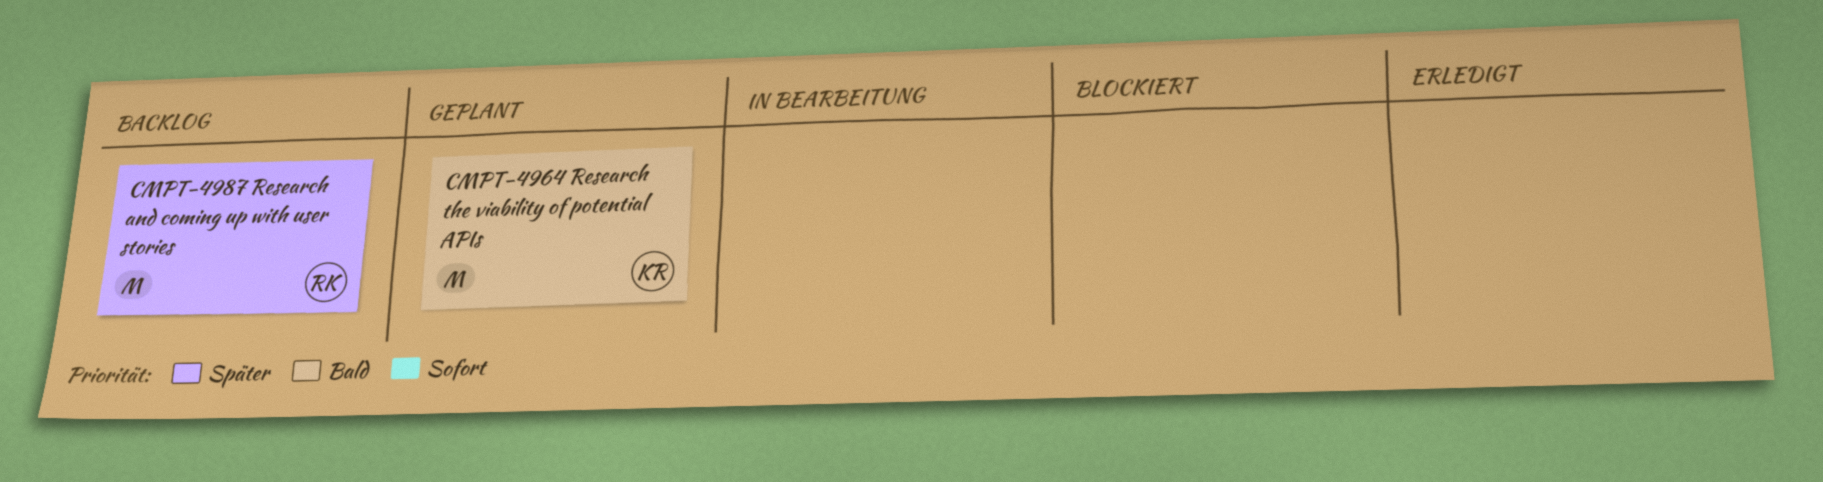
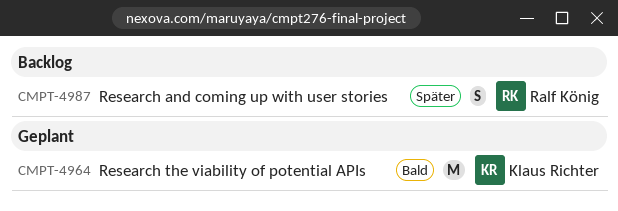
CMPT-4987, estimate: M -> S

